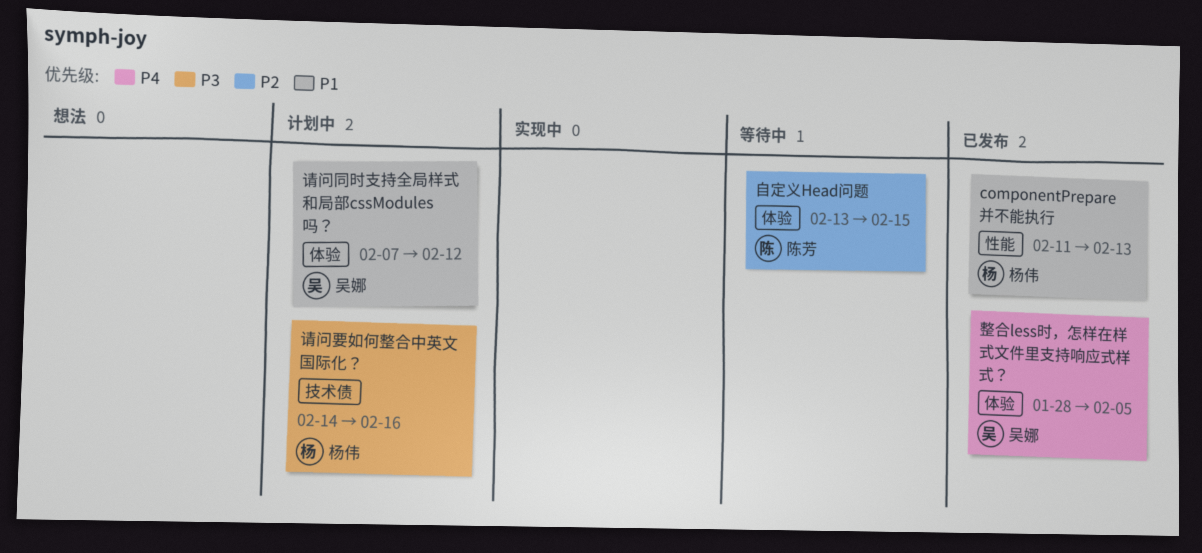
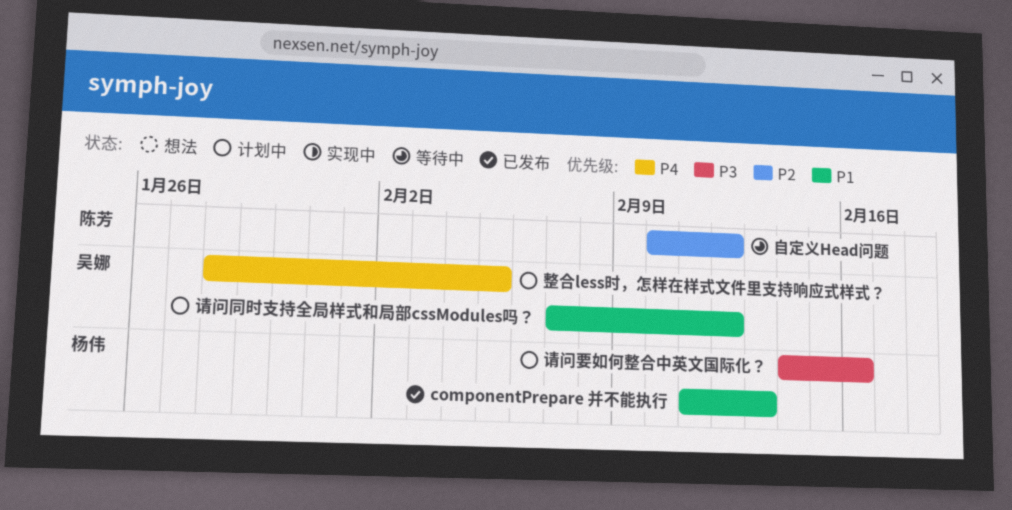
整合less时，怎样在样式文件里支持响应式样式？, status: 已发布 -> 计划中
自定义Head问题, start: Feb 13 -> Feb 10
自定义Head问题, due: Feb 15 -> Feb 12

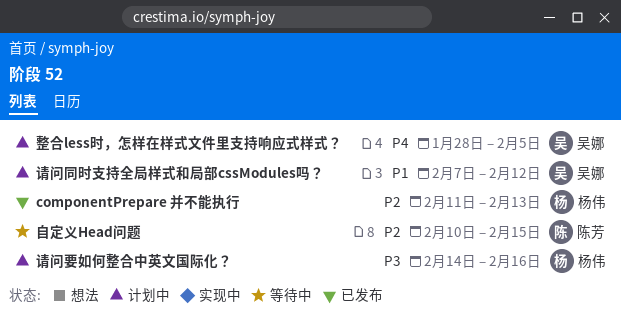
componentPrepare 并不能执行, priority: P1 -> P2
自定义Head问题, due: Feb 12 -> Feb 15

